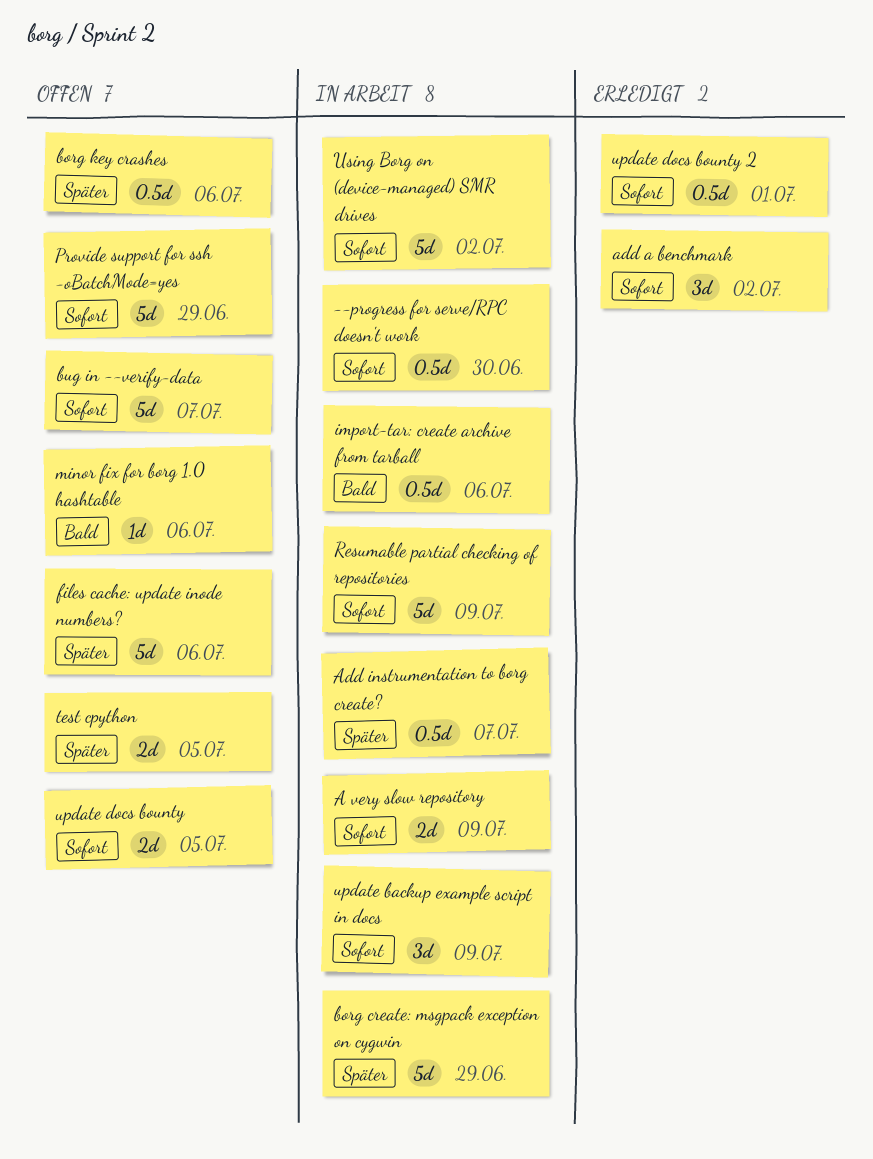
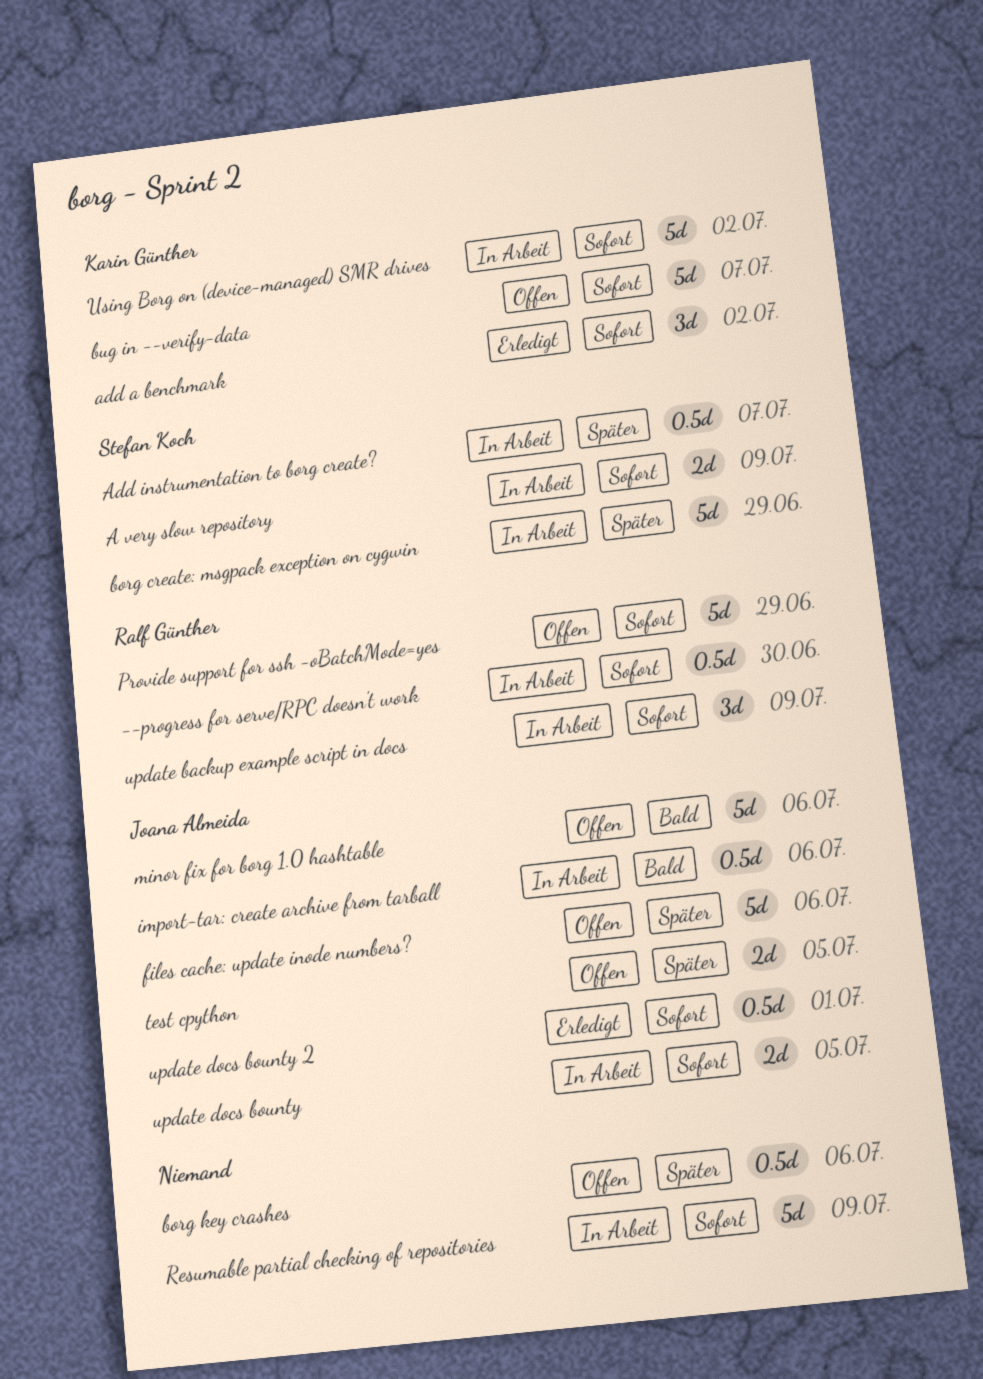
minor fix for borg 1.0 hashtable, estimate: 1d -> 5d
update docs bounty, status: Offen -> In Arbeit

